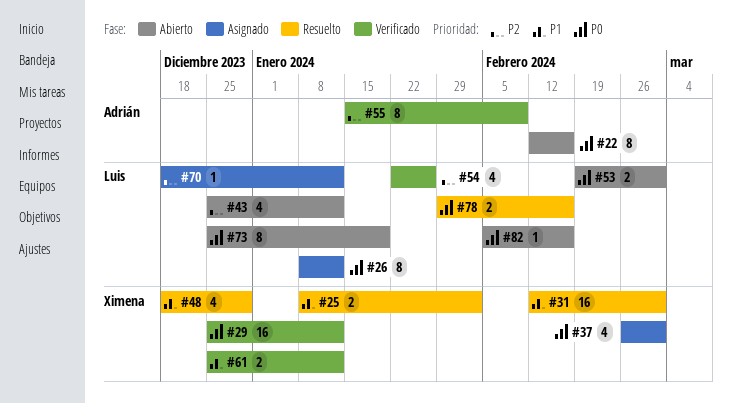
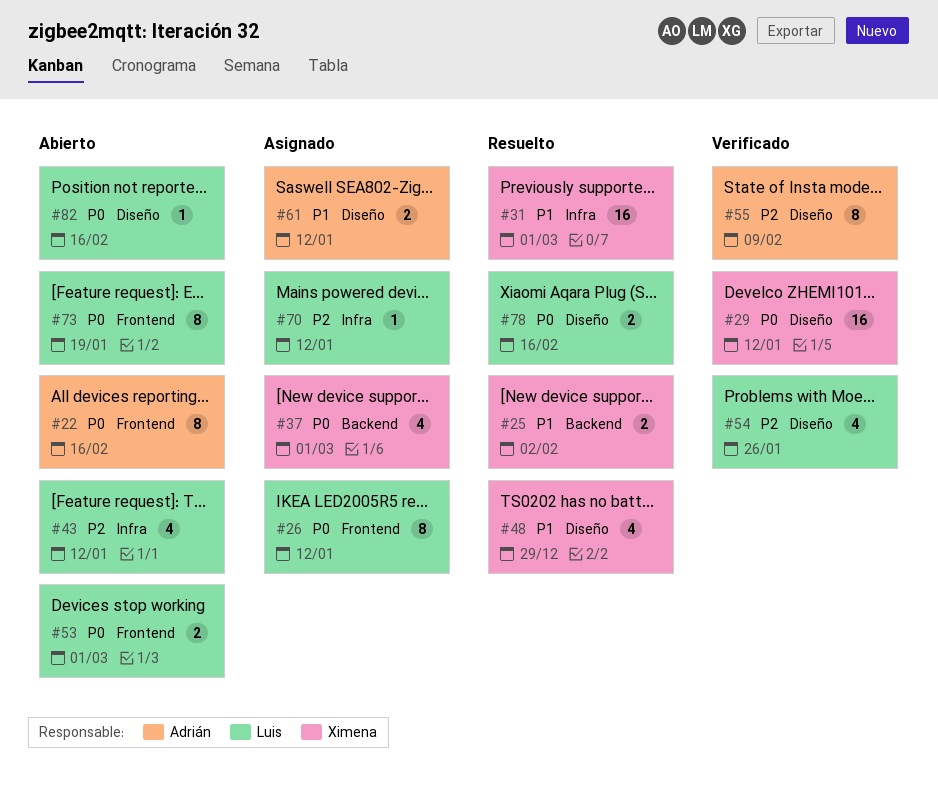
#61, status: Verificado -> Asignado
#61, owner: Ximena -> Adrián

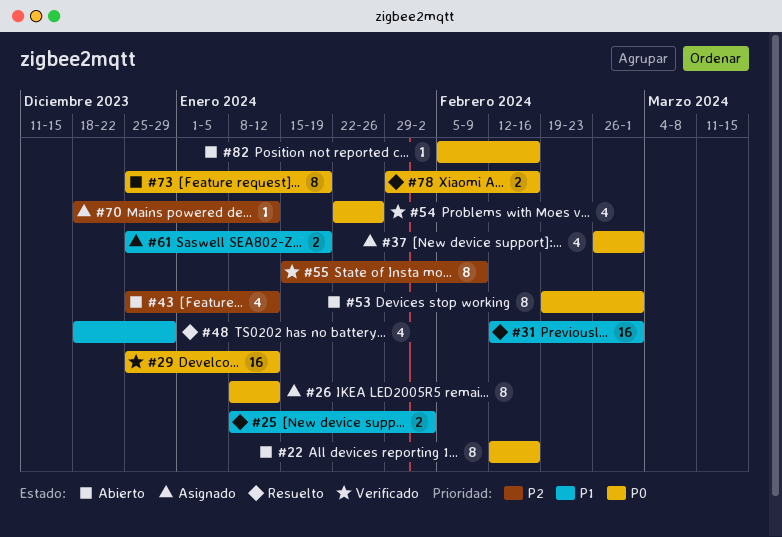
#53, estimate: 2 -> 8
#54, priority: P2 -> P0
#61, due: Jan 12 -> Jan 19

